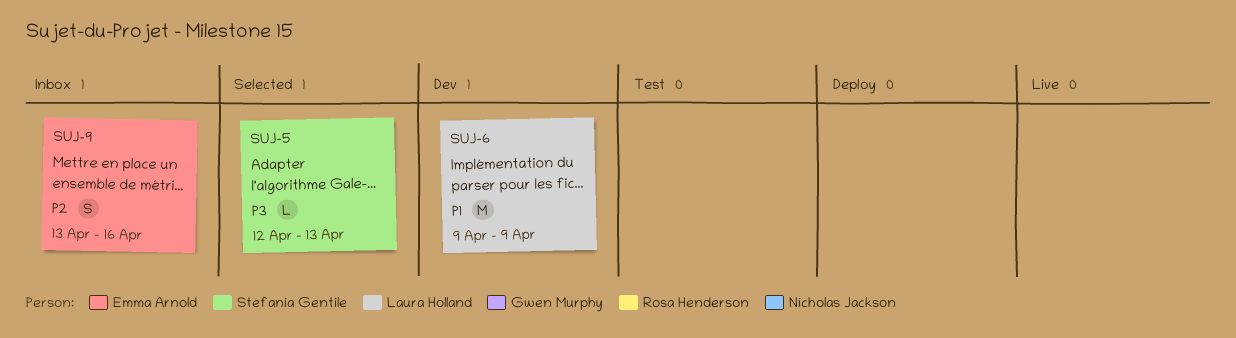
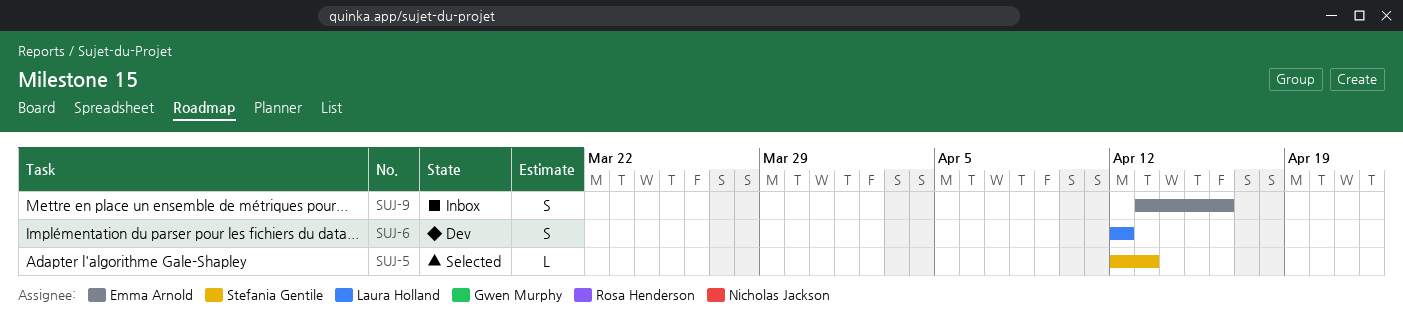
SUJ-6, estimate: M -> S
SUJ-6, start: Apr 9 -> Apr 12
SUJ-6, due: Apr 9 -> Apr 12

